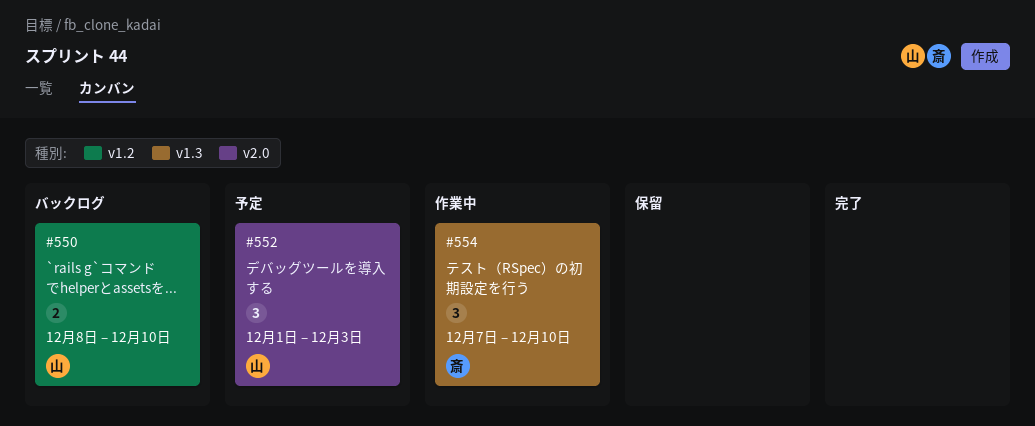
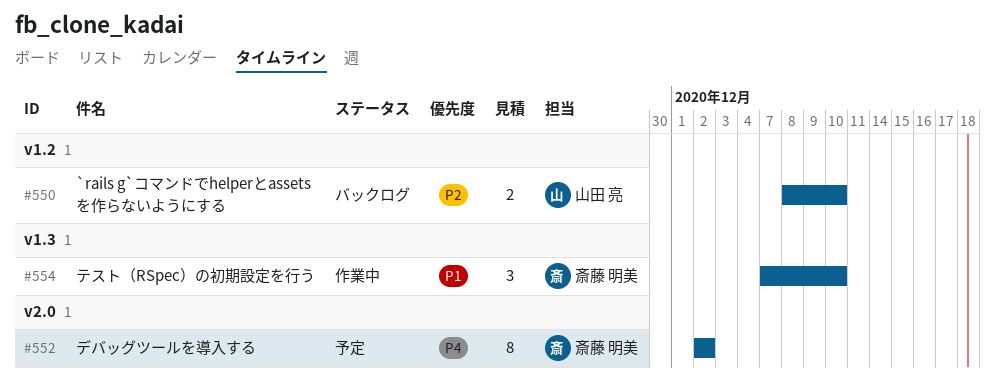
#552, owner: 山田 亮 -> 斎藤 明美
#552, estimate: 3 -> 8
#552, start: Dec 1 -> Dec 2
#552, due: Dec 3 -> Dec 2

